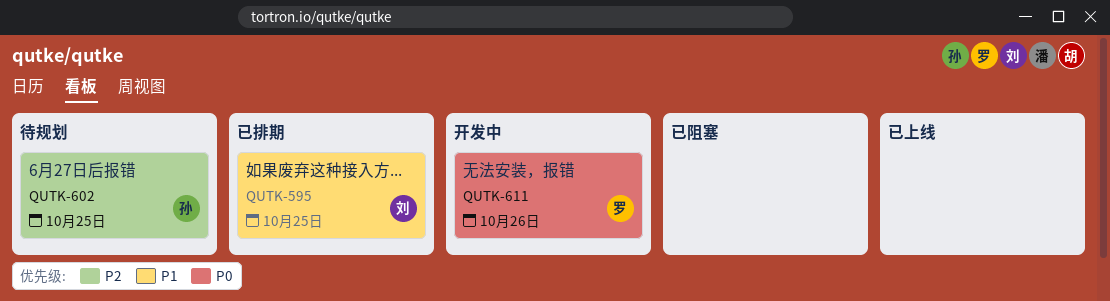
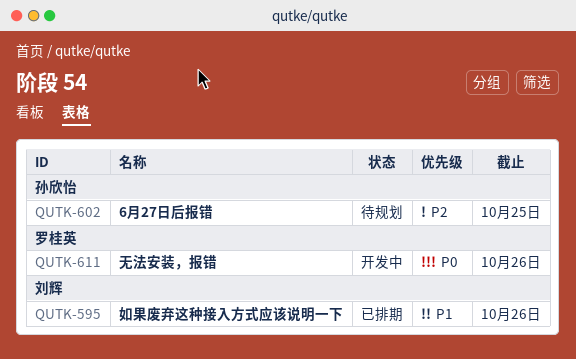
QUTK-595, due: Oct 25 -> Oct 26

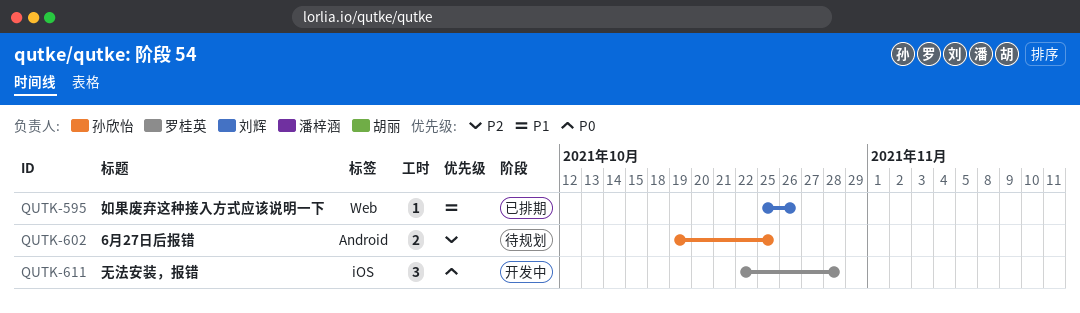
QUTK-611, due: Oct 26 -> Oct 28

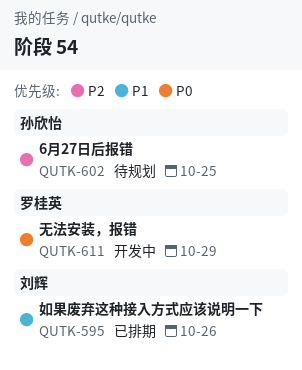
QUTK-611, due: Oct 28 -> Oct 29

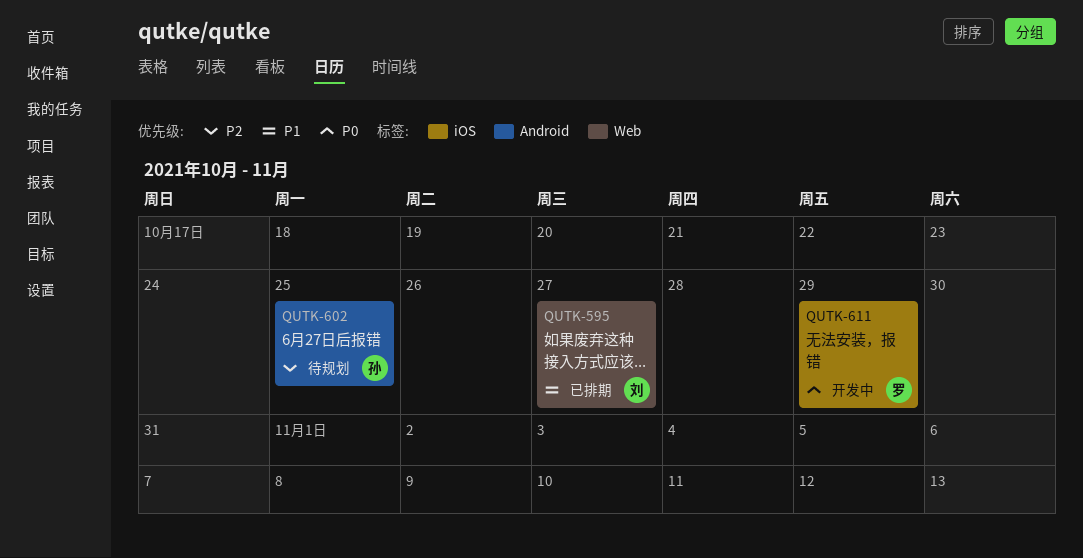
QUTK-595, due: Oct 26 -> Oct 27

